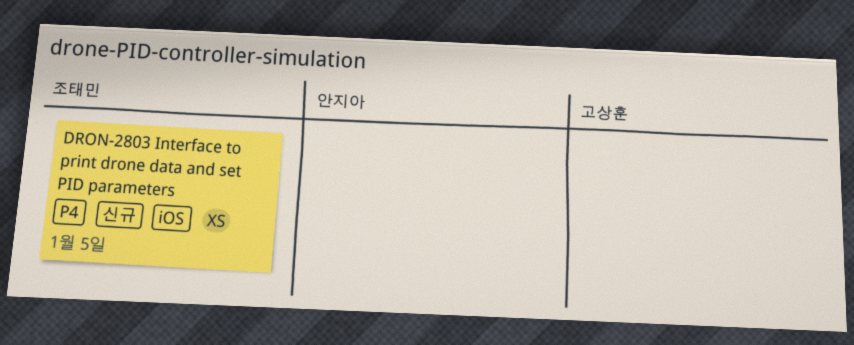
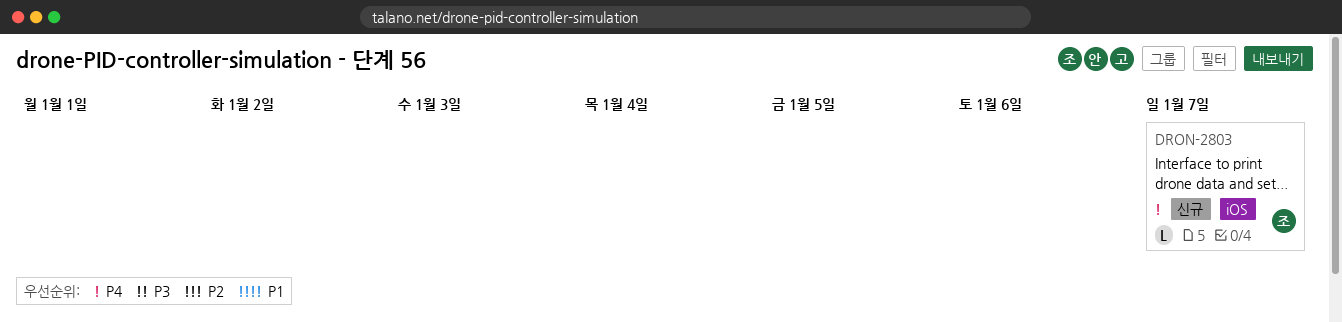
DRON-2803, estimate: XS -> L
DRON-2803, due: Jan 5 -> Jan 7

